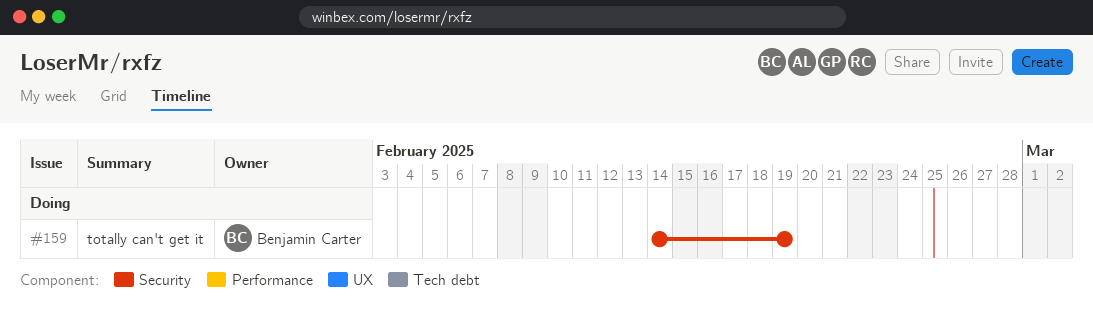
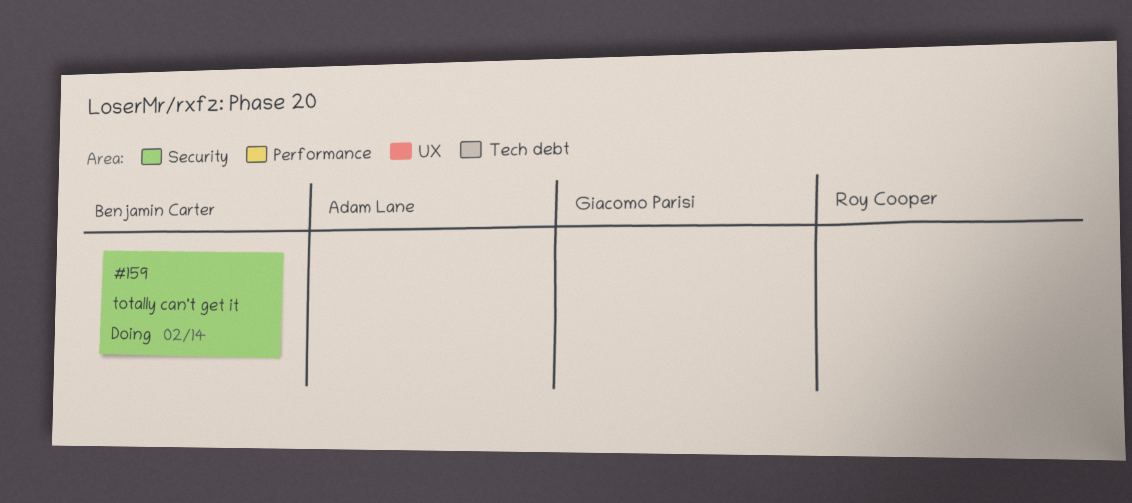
#159, due: Feb 19 -> Feb 14

